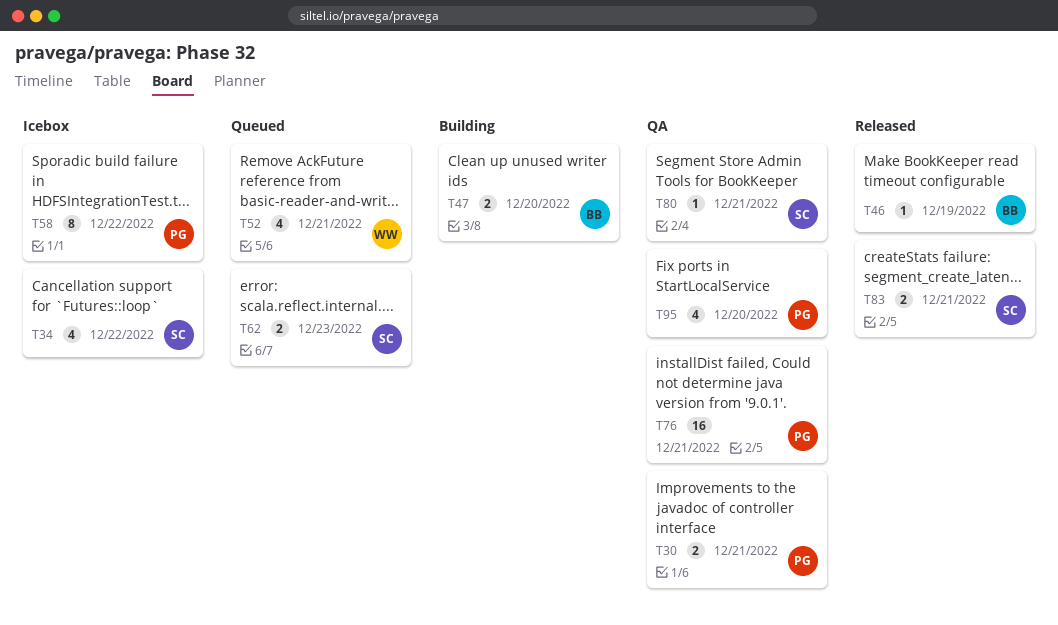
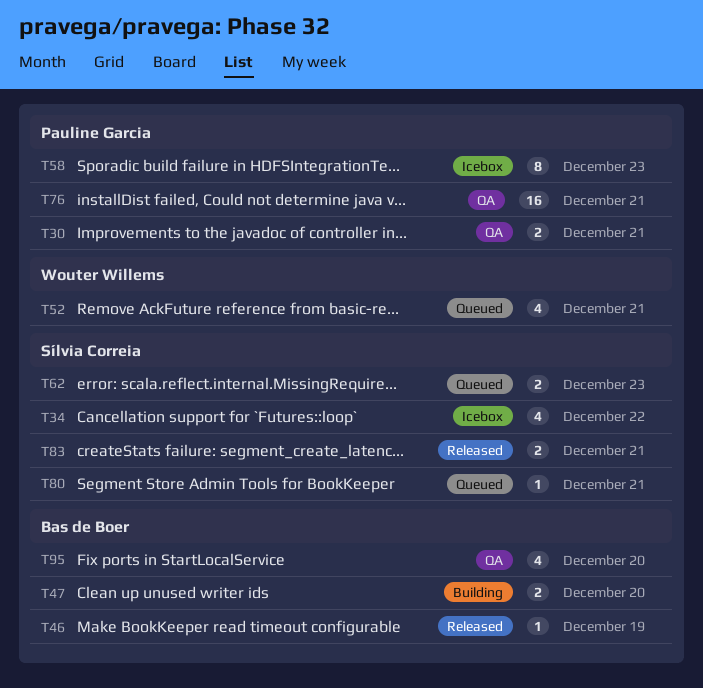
T58, due: Dec 22 -> Dec 23
T80, status: QA -> Queued
T95, owner: Pauline Garcia -> Bas de Boer

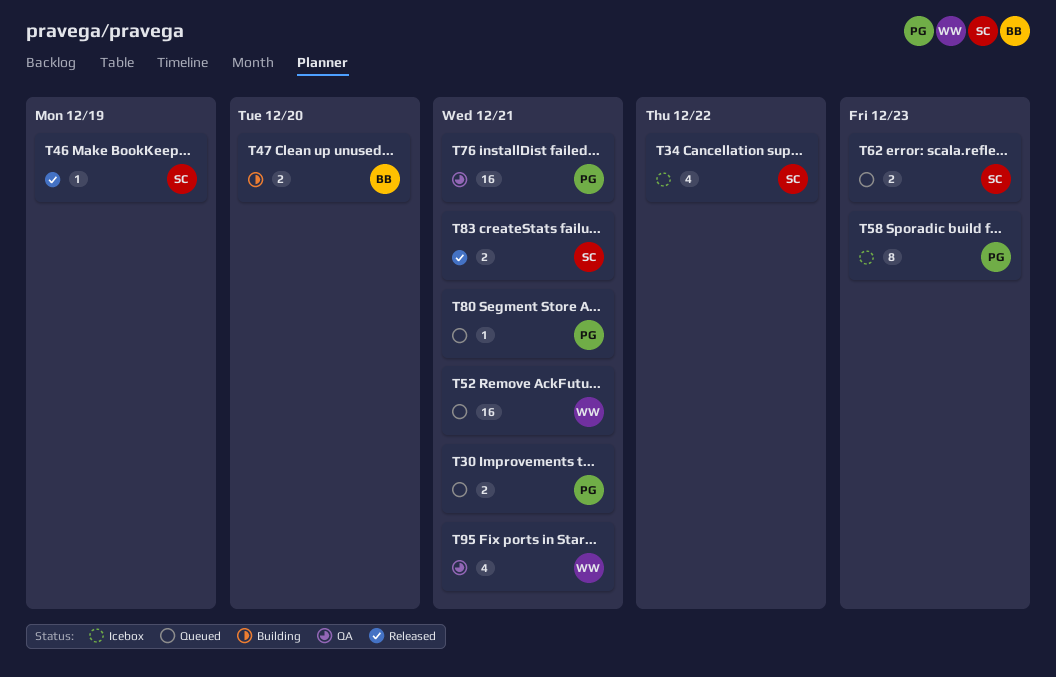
T30, status: QA -> Queued
T46, owner: Bas de Boer -> Sílvia Correia
T52, estimate: 4 -> 16
T80, owner: Sílvia Correia -> Pauline Garcia
T95, owner: Bas de Boer -> Wouter Willems
T95, due: Dec 20 -> Dec 21

